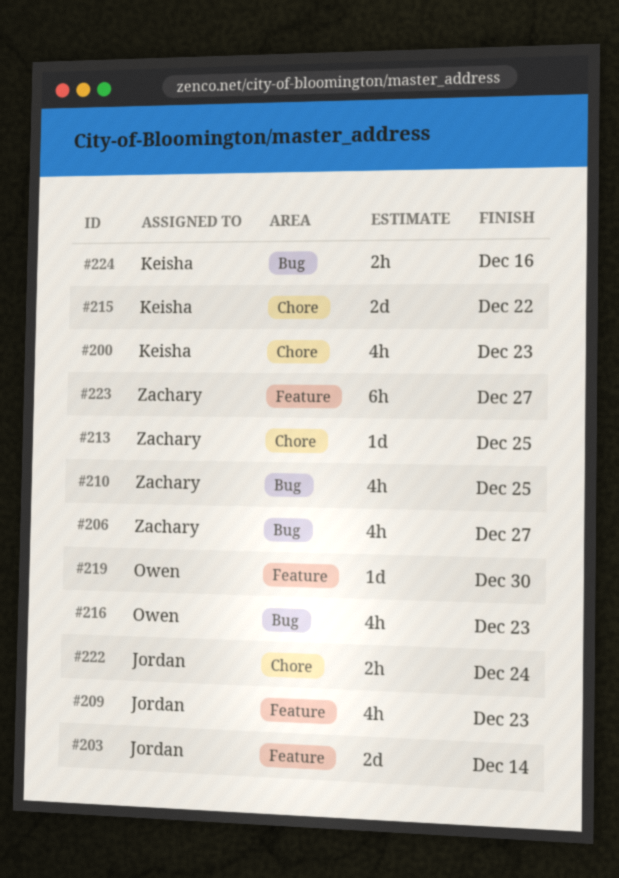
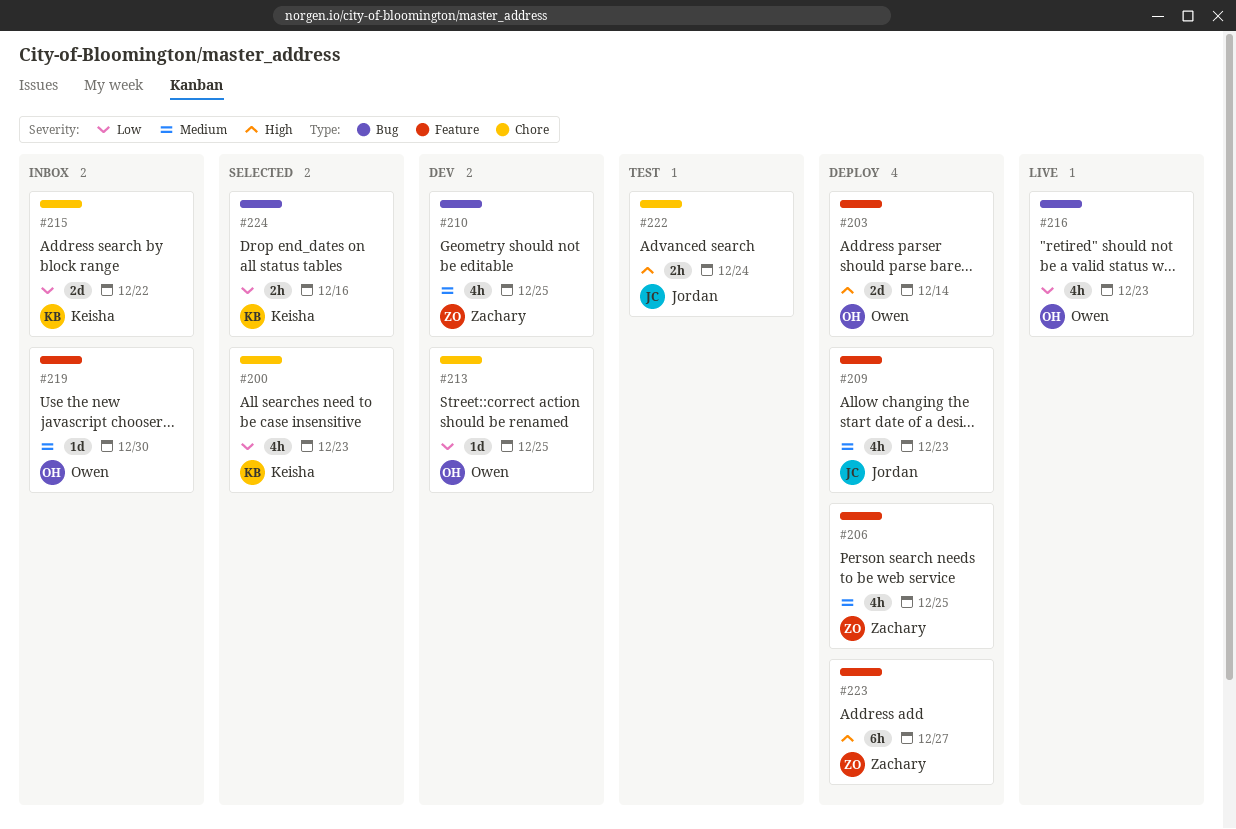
#203, owner: Jordan -> Owen
#206, label: Bug -> Feature
#206, due: Dec 27 -> Dec 25
#213, owner: Zachary -> Owen

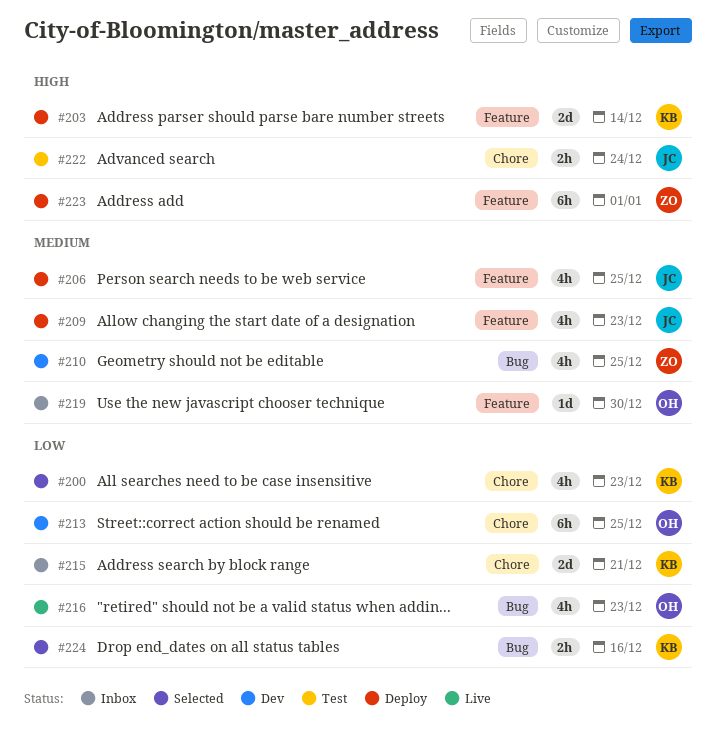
#203, owner: Owen -> Keisha
#206, owner: Zachary -> Jordan
#213, estimate: 1d -> 6h
#215, due: Dec 22 -> Dec 21
#223, due: Dec 27 -> Jan 1

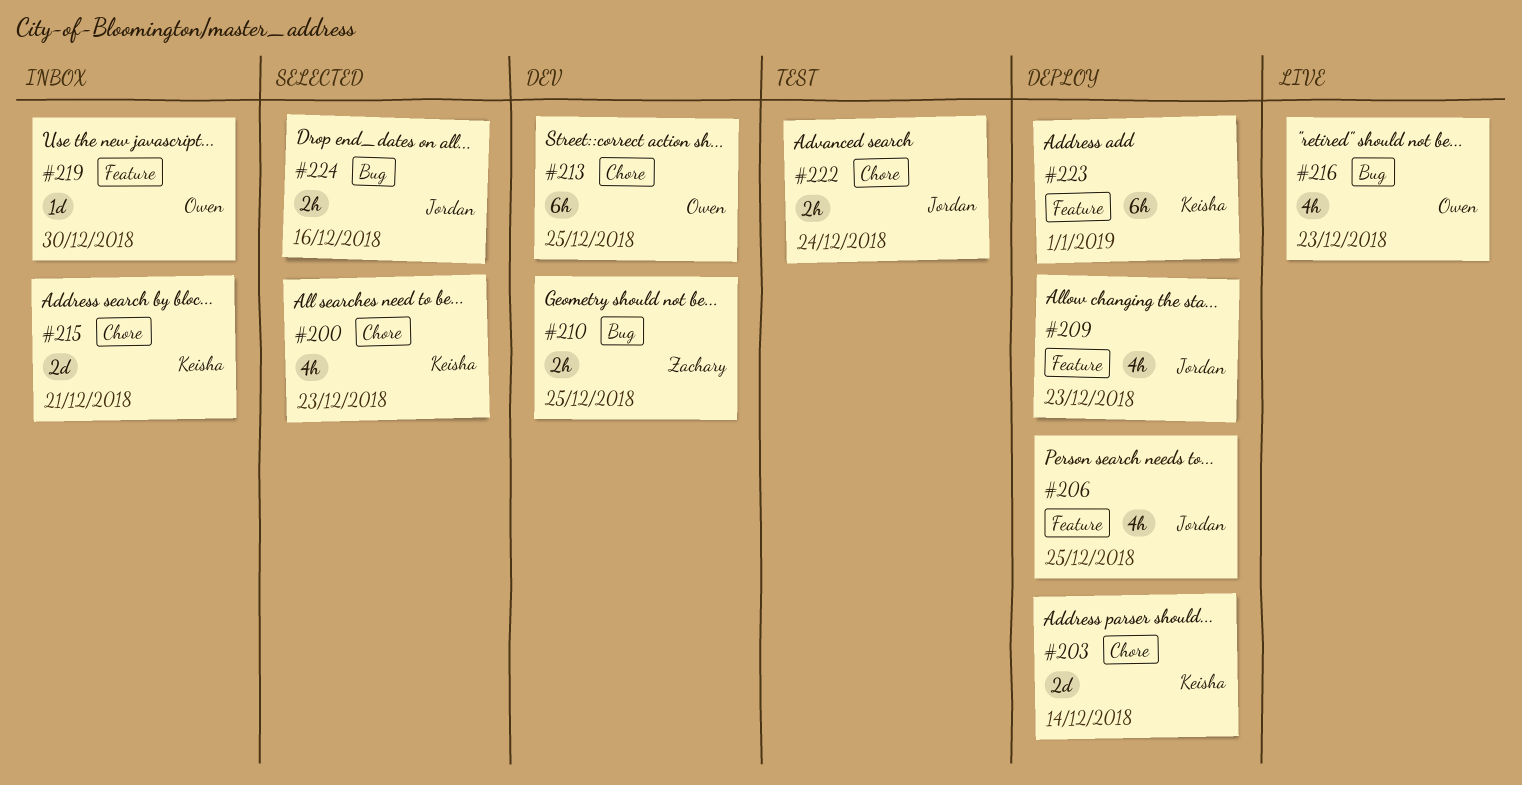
#203, label: Feature -> Chore
#210, estimate: 4h -> 2h
#223, owner: Zachary -> Keisha
#224, owner: Keisha -> Jordan

